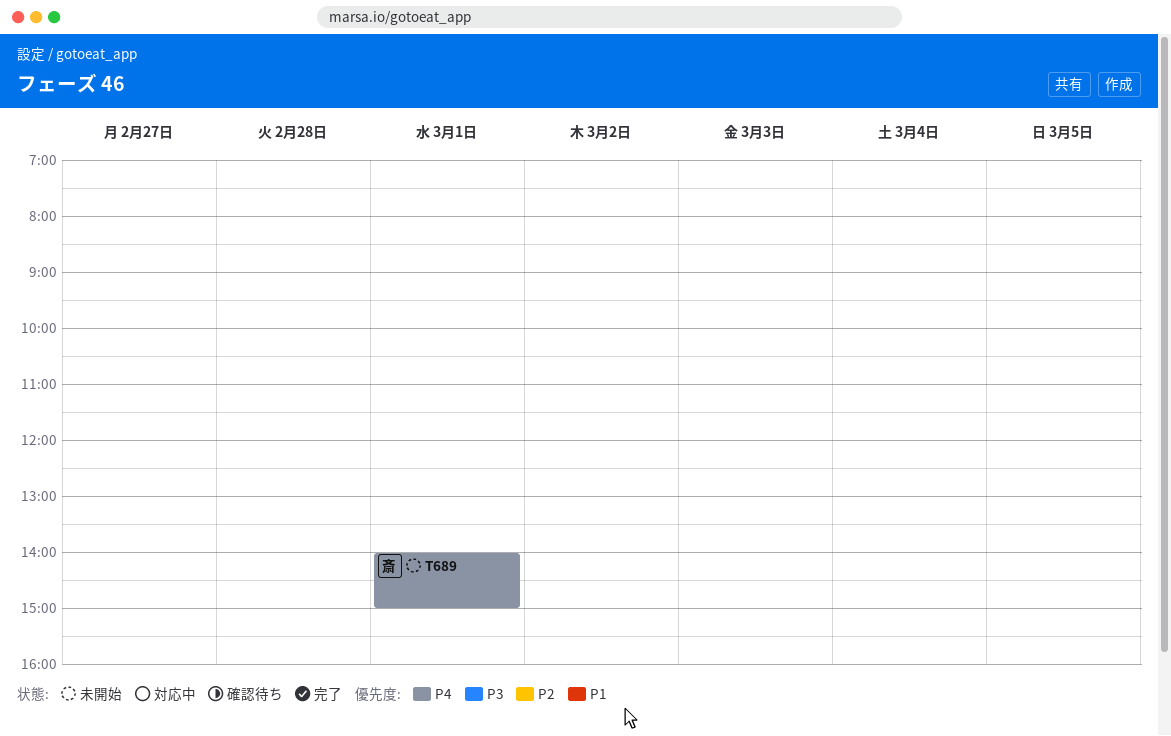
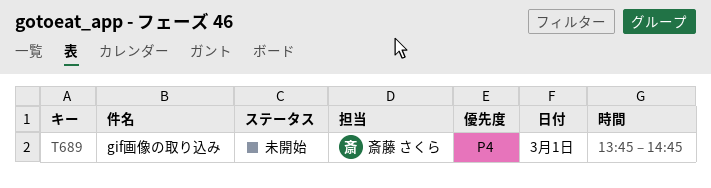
T689, begins: 14:00 -> 13:45
T689, ends: 15:00 -> 14:45

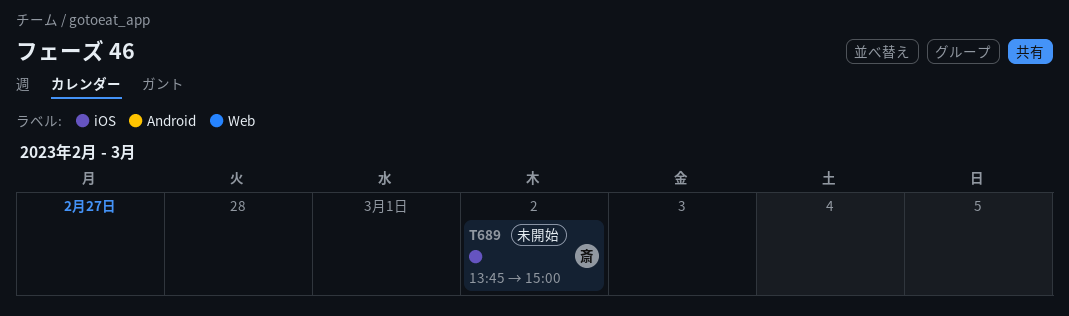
T689, day: Mar 1 -> Mar 2
T689, ends: 14:45 -> 15:00

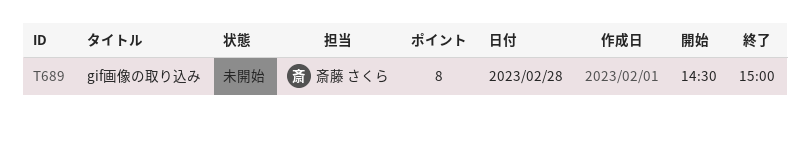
T689, day: Mar 2 -> Feb 28
T689, begins: 13:45 -> 14:30

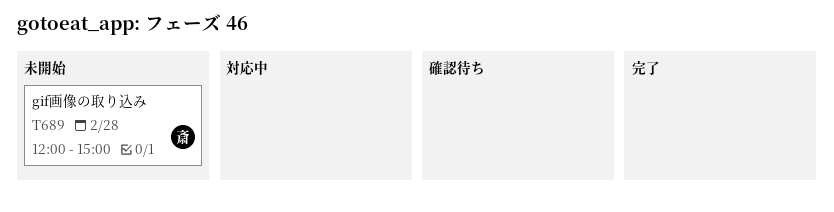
T689, begins: 14:30 -> 12:00

